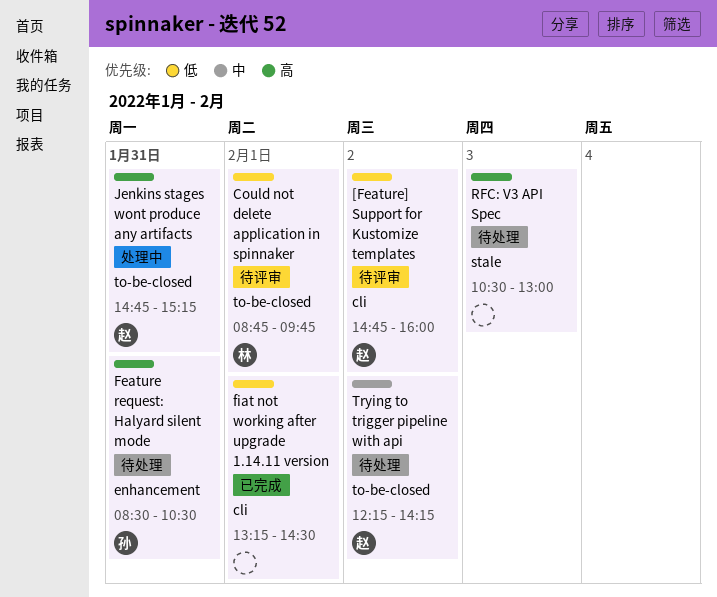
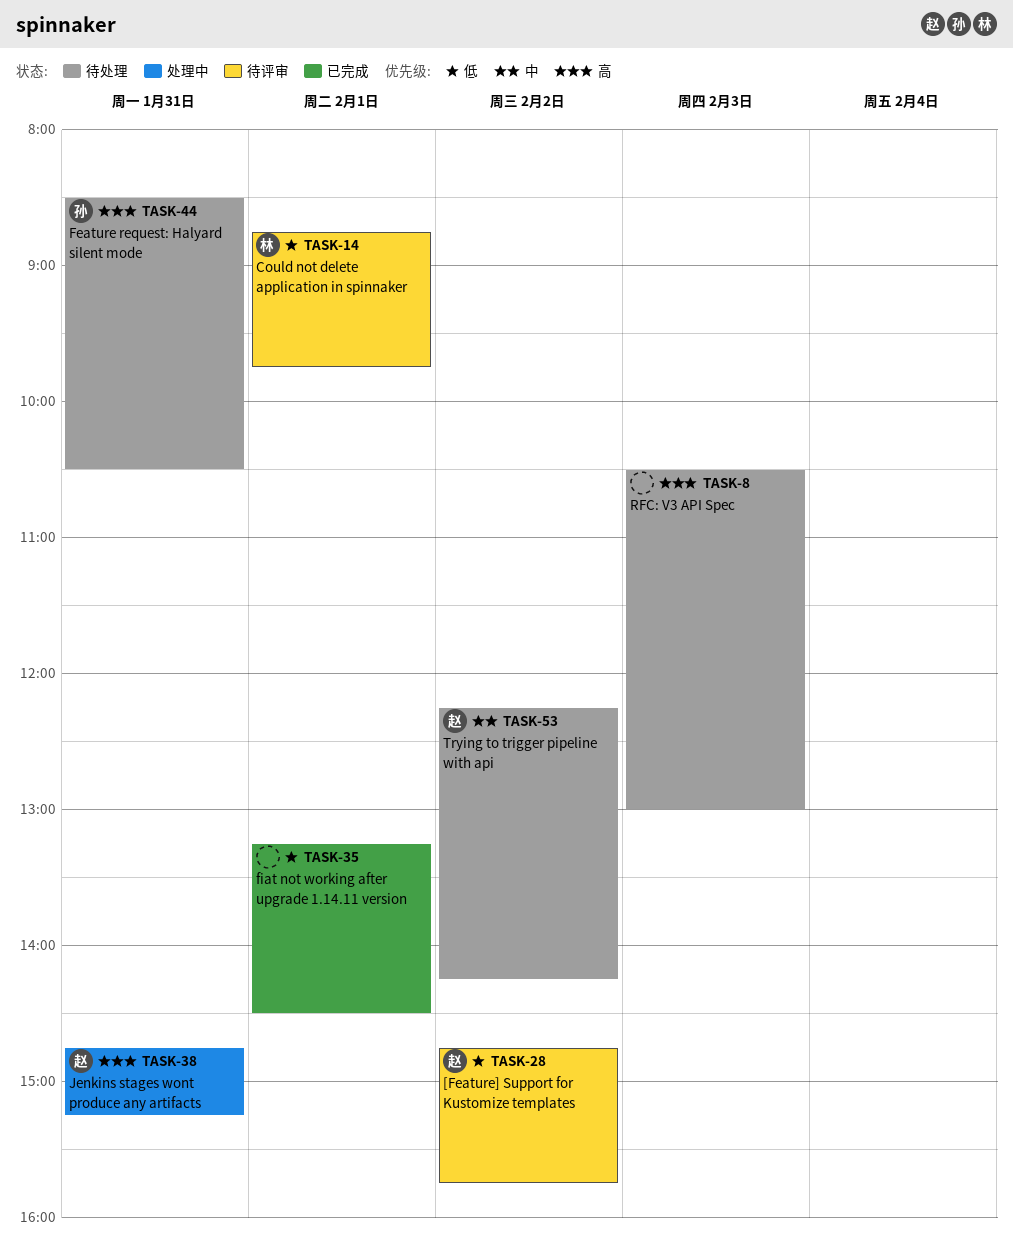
[Feature] Support for Kustomize templates, ends: 16:00 -> 15:45

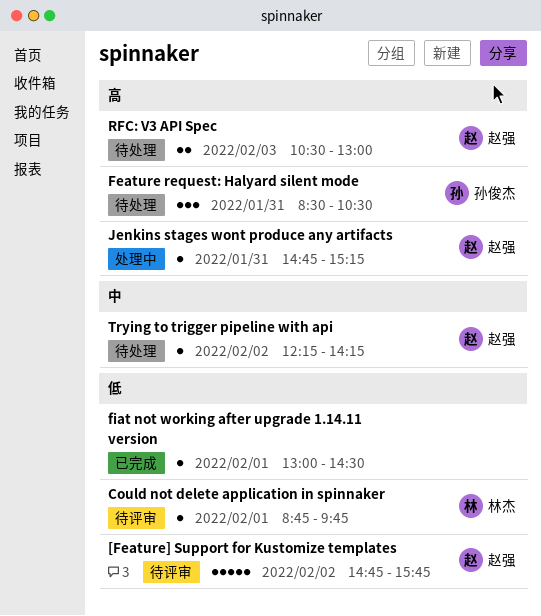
fiat not working after upgrade 1.14.11 version, begins: 13:15 -> 13:00
RFC: V3 API Spec, owner: none -> 赵强

